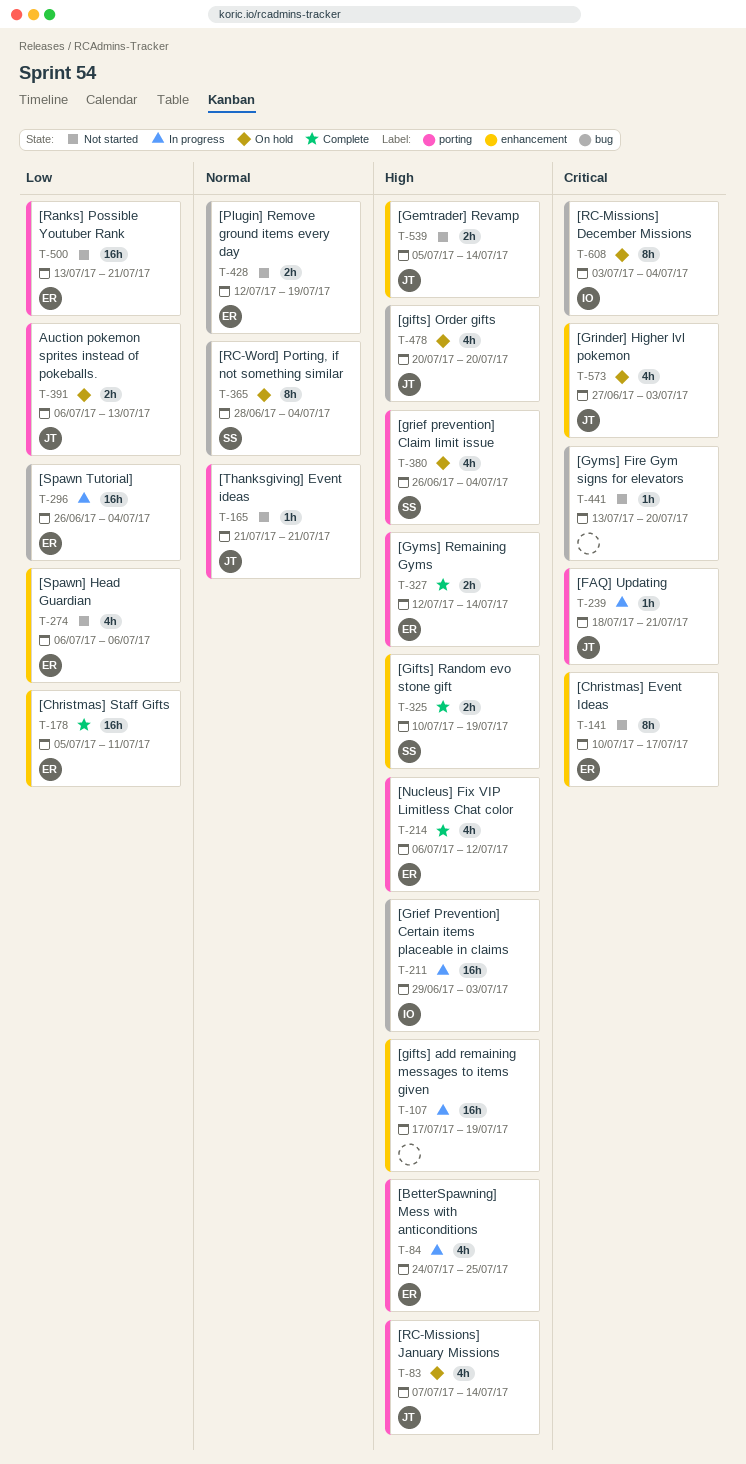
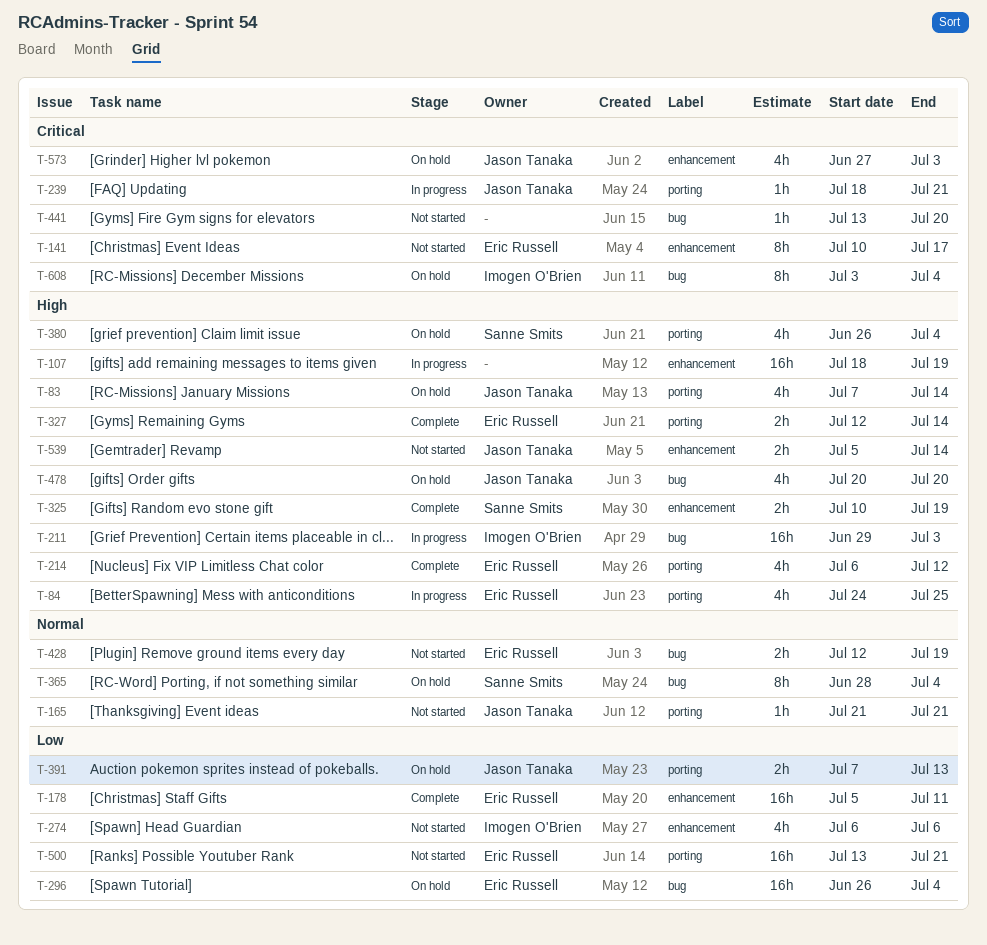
T-107, start: Jul 17 -> Jul 18
T-274, owner: Eric Russell -> Imogen O'Brien
T-296, status: In progress -> On hold
T-391, start: Jul 6 -> Jul 7

